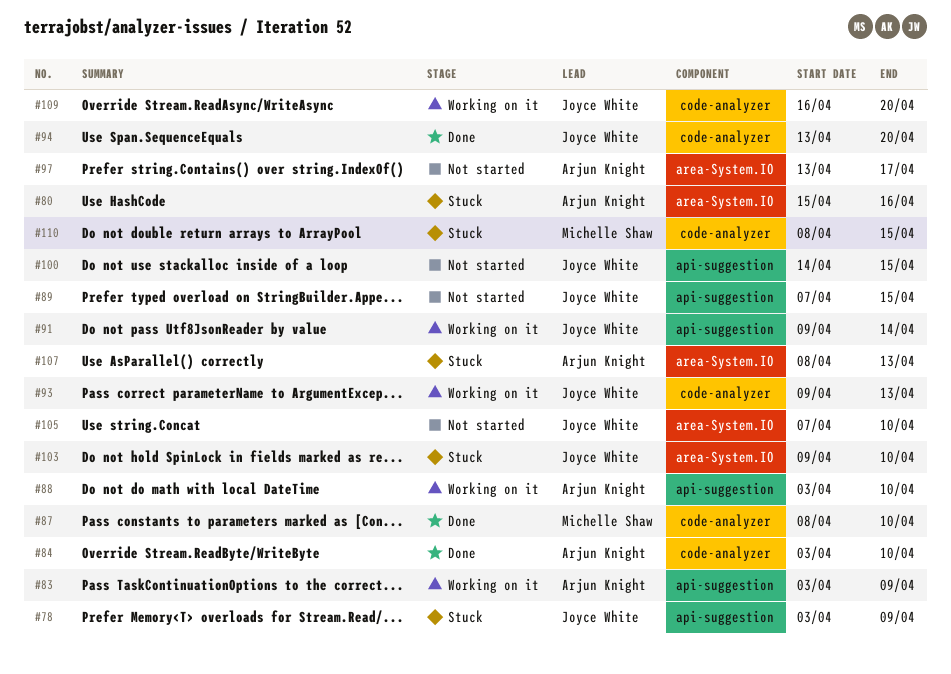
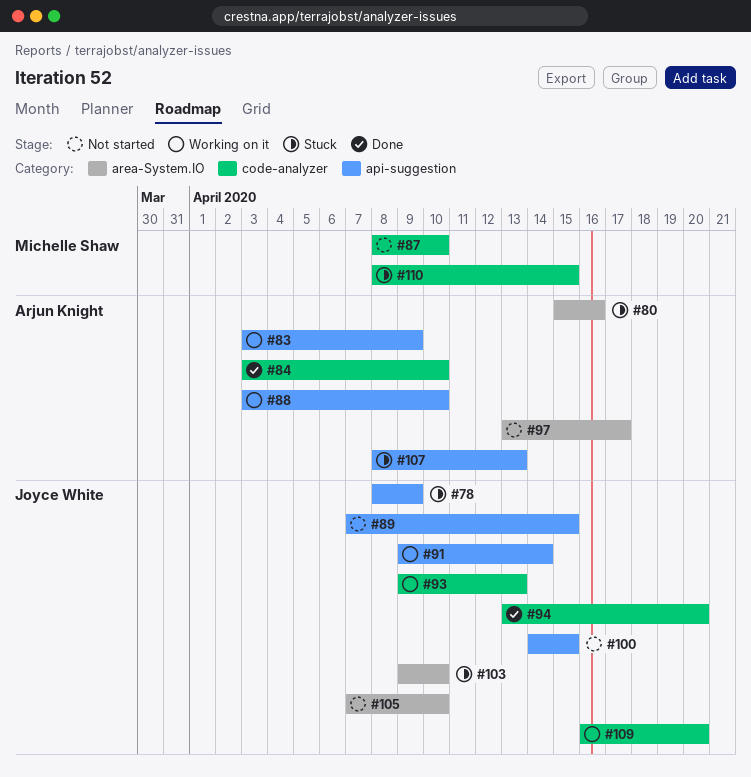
#78, start: Apr 3 -> Apr 8
#87, status: Done -> Not started
#107, label: area-System.IO -> api-suggestion

